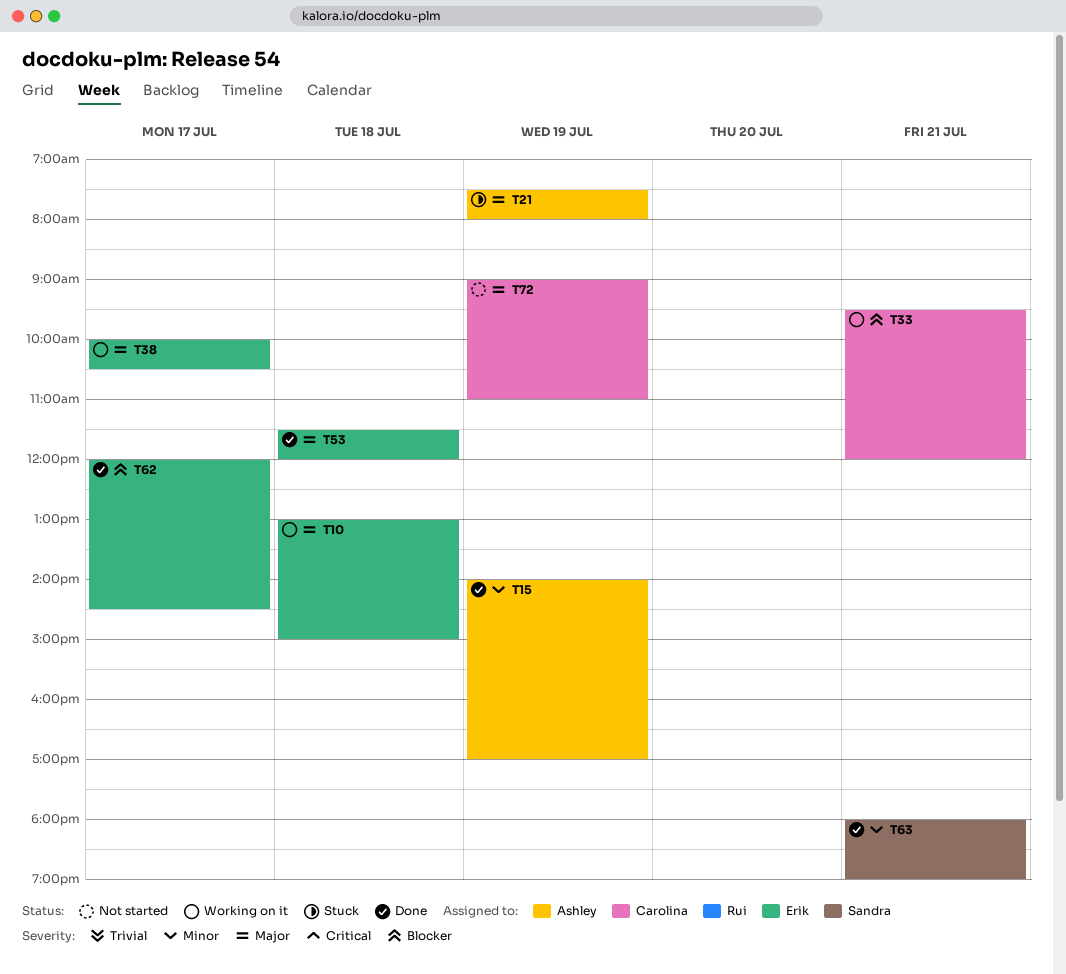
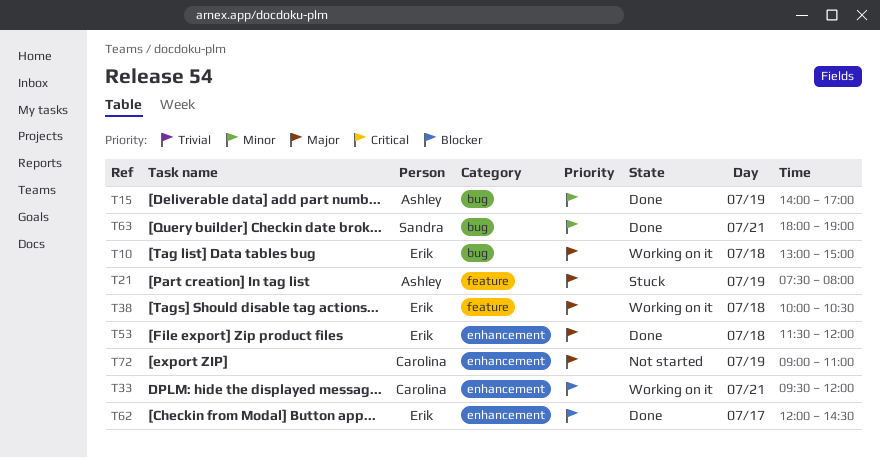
T38, day: Jul 17 -> Jul 18

